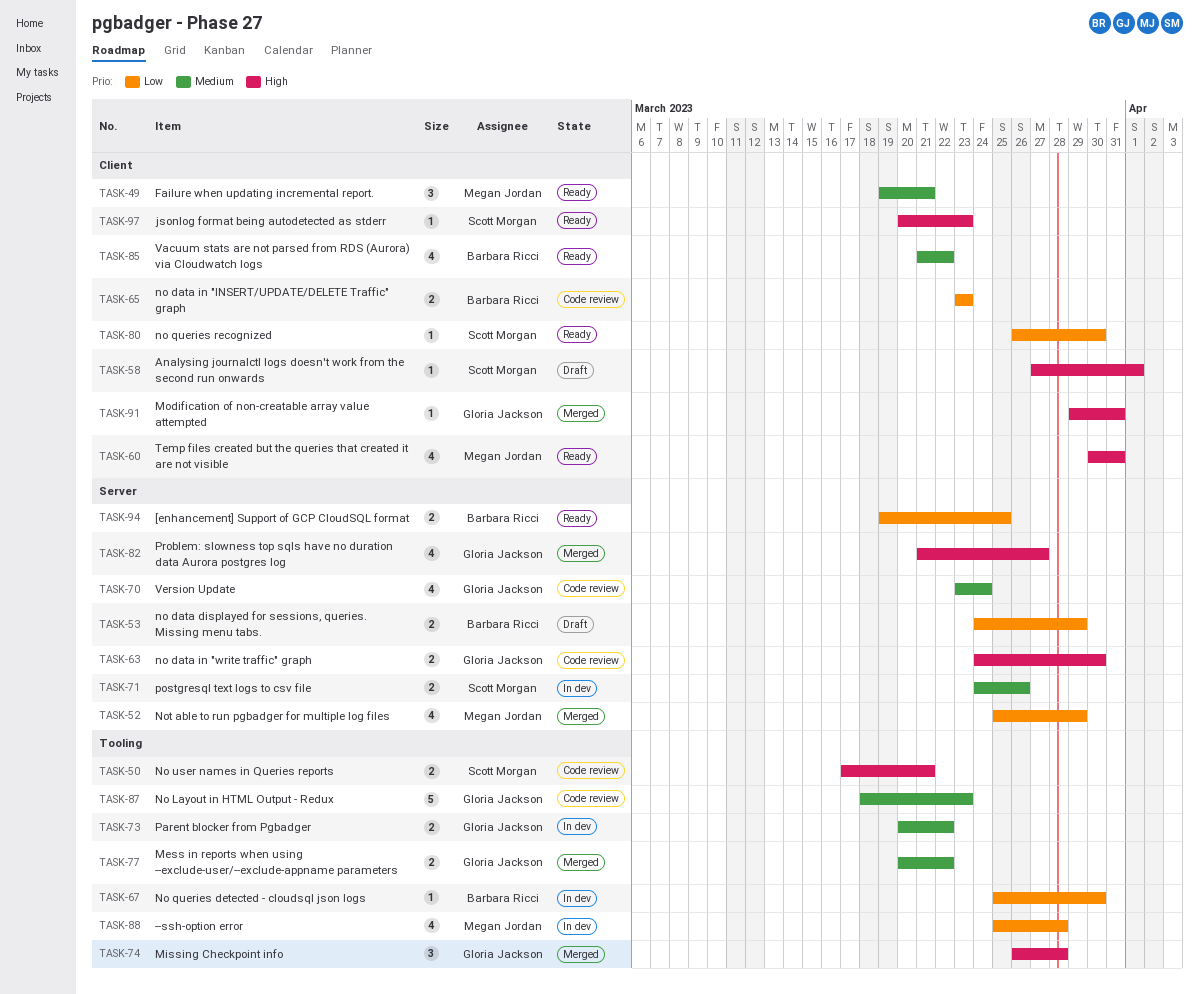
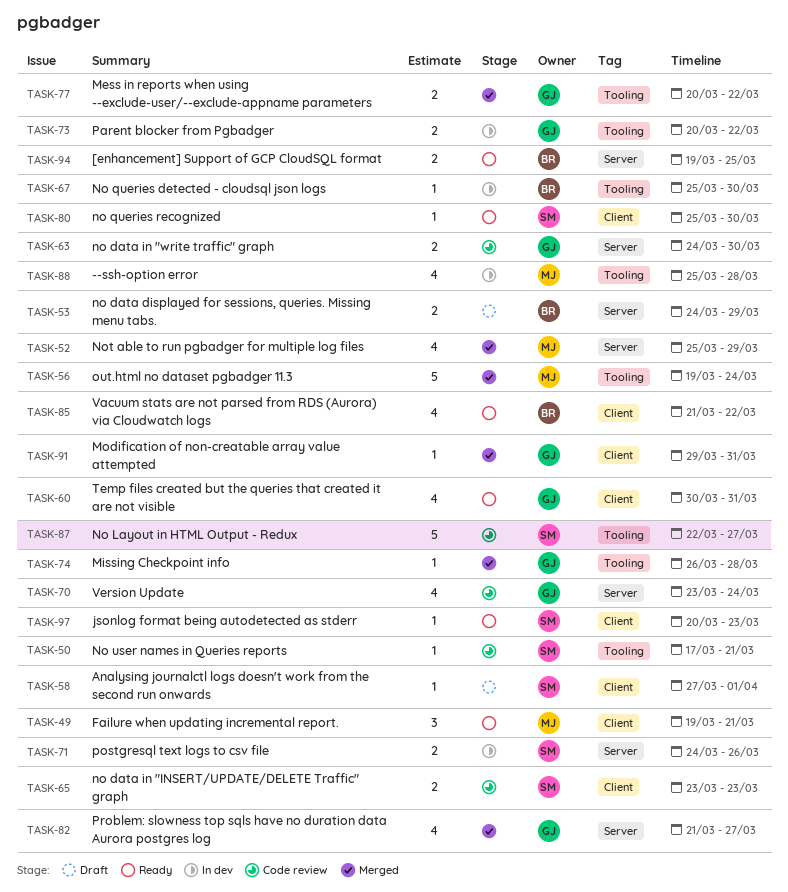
TASK-50, estimate: 2 -> 1
TASK-56: none -> present
TASK-60, owner: Megan Jordan -> Gloria Jackson
TASK-65, owner: Barbara Ricci -> Scott Morgan
TASK-74, estimate: 3 -> 1
TASK-80, start: Mar 26 -> Mar 25
TASK-87, owner: Gloria Jackson -> Scott Morgan
TASK-87, start: Mar 18 -> Mar 22
TASK-87, due: Mar 23 -> Mar 27

